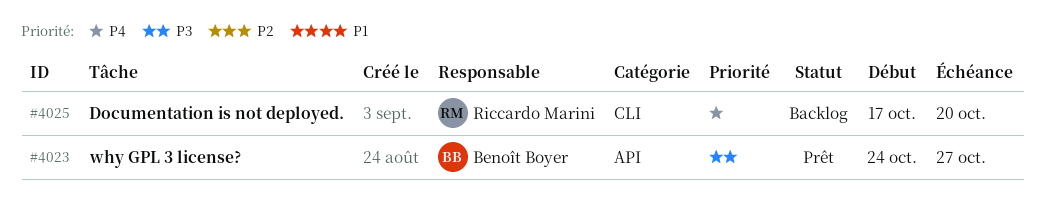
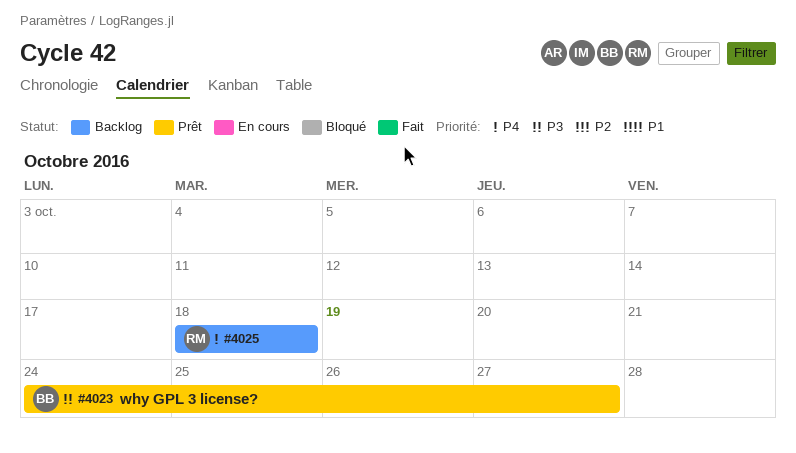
#4025, start: Oct 17 -> Oct 18
#4025, due: Oct 20 -> Oct 18

